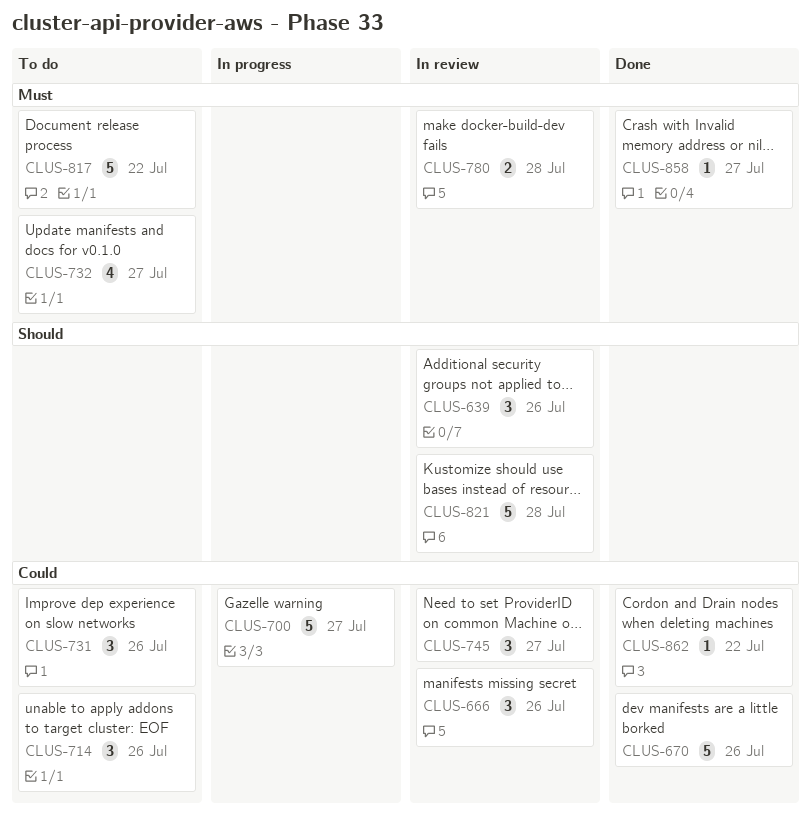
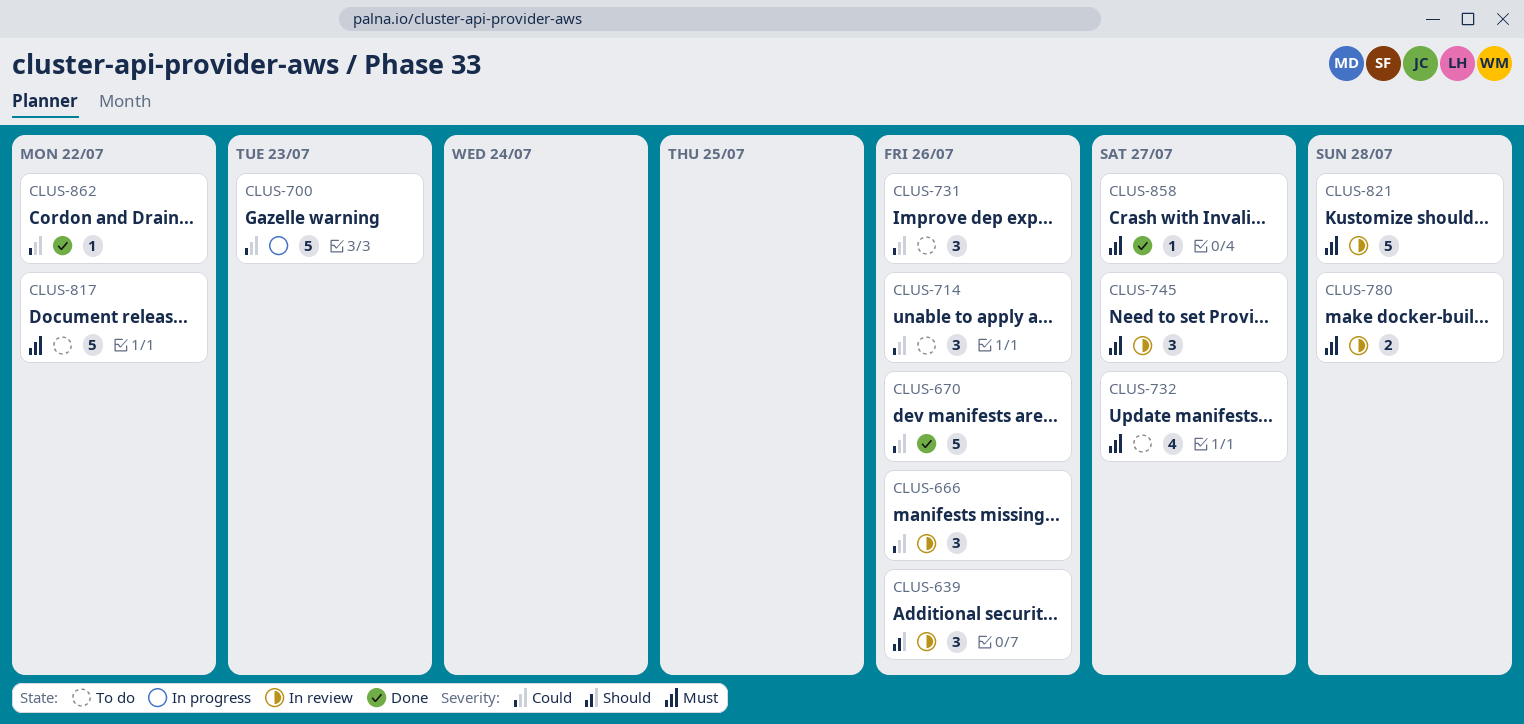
CLUS-700, due: Jul 27 -> Jul 23
CLUS-745, priority: Could -> Must
CLUS-821, priority: Should -> Must

